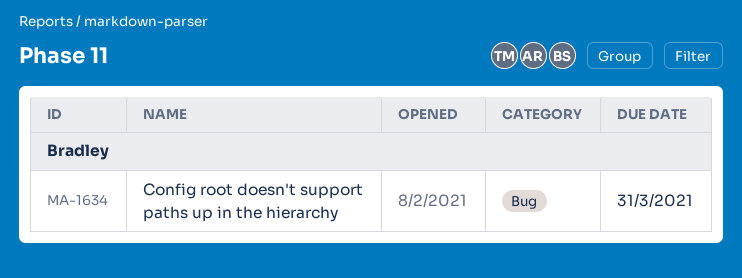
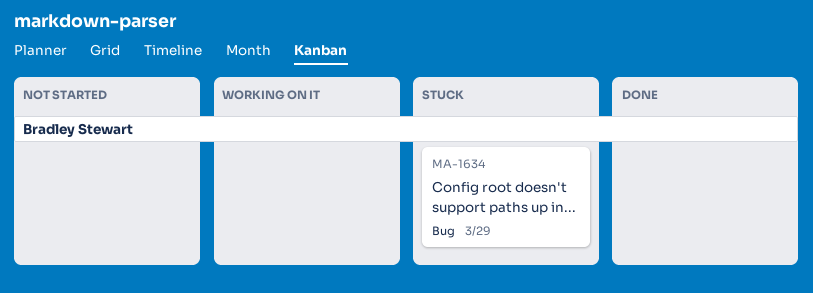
MA-1634, due: Mar 31 -> Mar 29

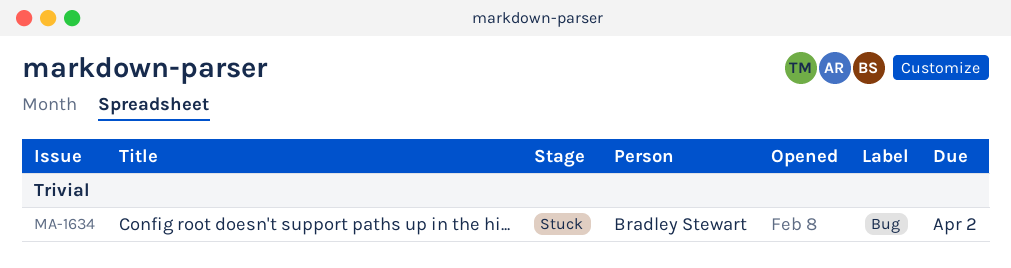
MA-1634, due: Mar 29 -> Apr 2

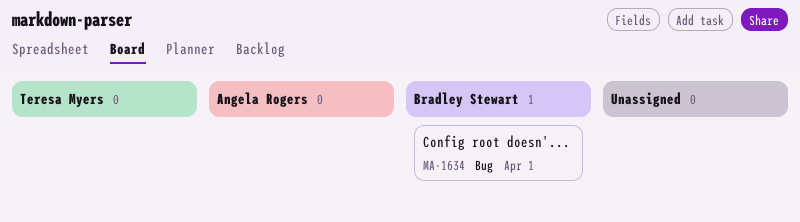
MA-1634, due: Apr 2 -> Apr 1

